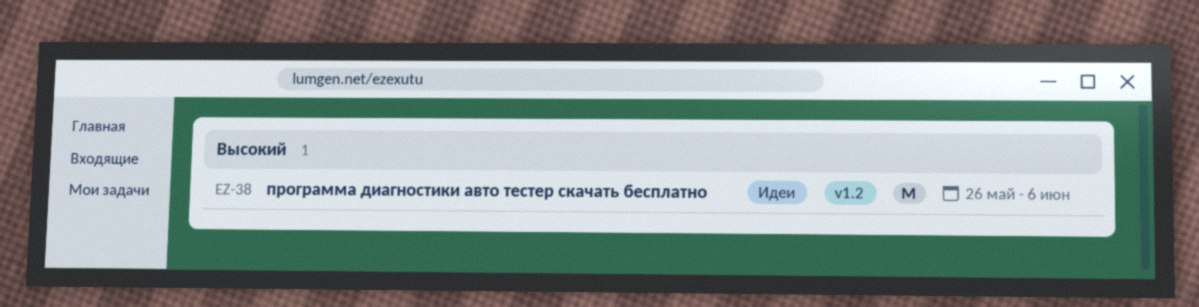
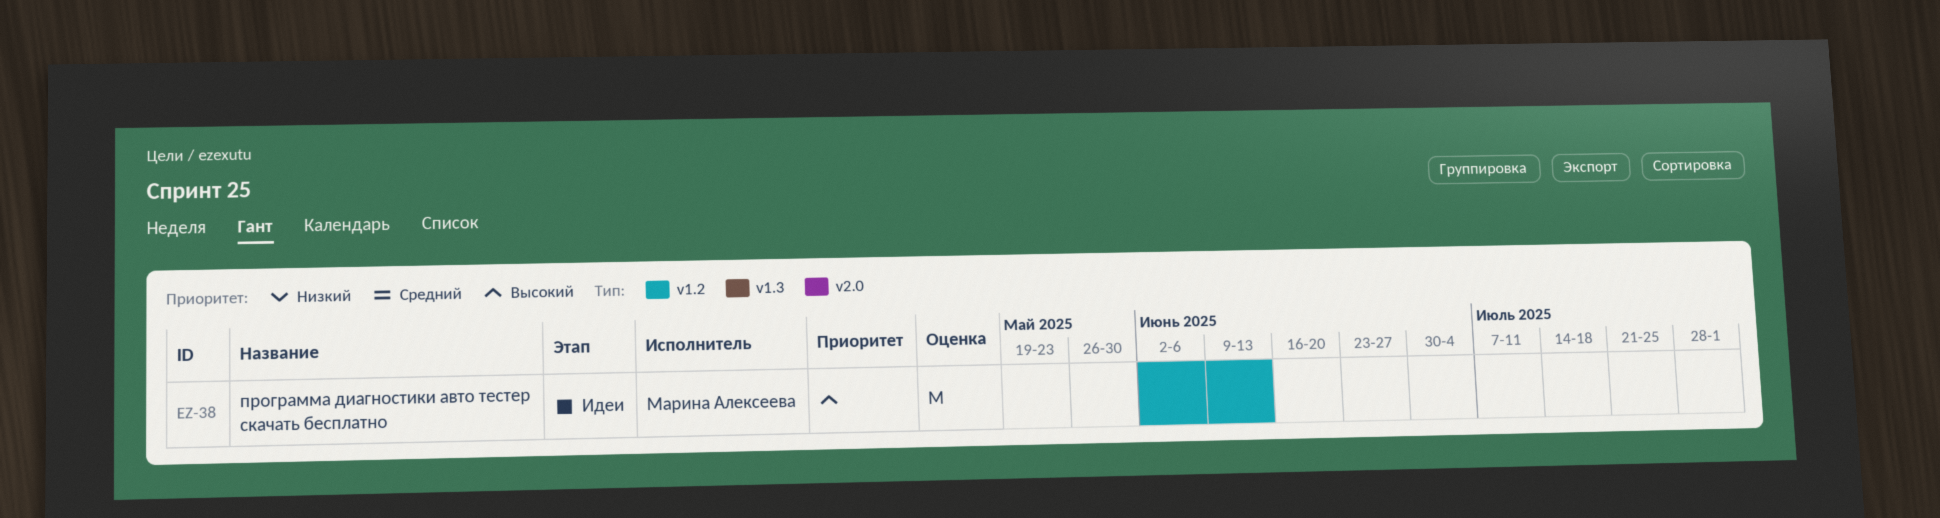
EZ-38, start: May 26 -> Jun 2
EZ-38, due: Jun 6 -> Jun 13

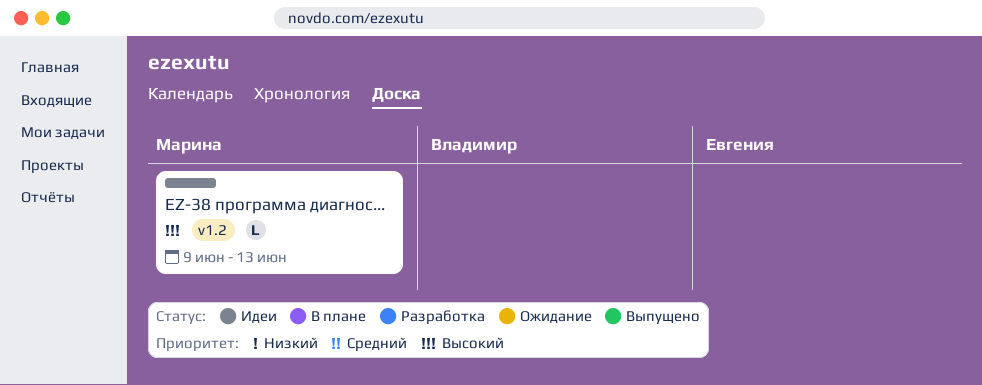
EZ-38, estimate: M -> L
EZ-38, start: Jun 2 -> Jun 9

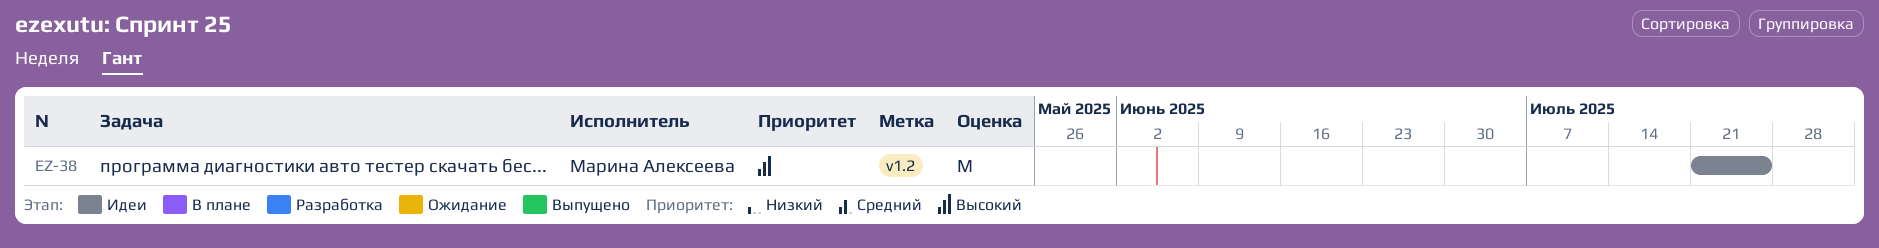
EZ-38, estimate: L -> M
EZ-38, start: Jun 9 -> Jul 21
EZ-38, due: Jun 13 -> Jul 25

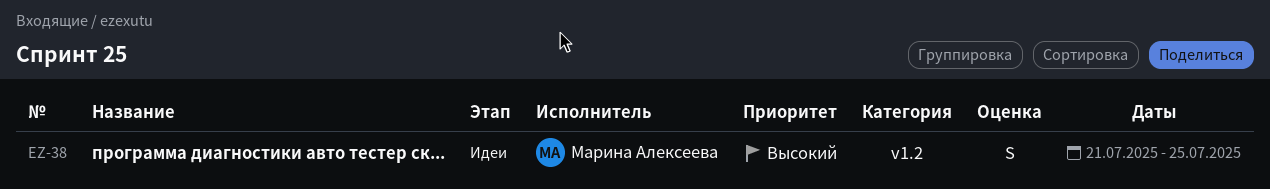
EZ-38, estimate: M -> S

